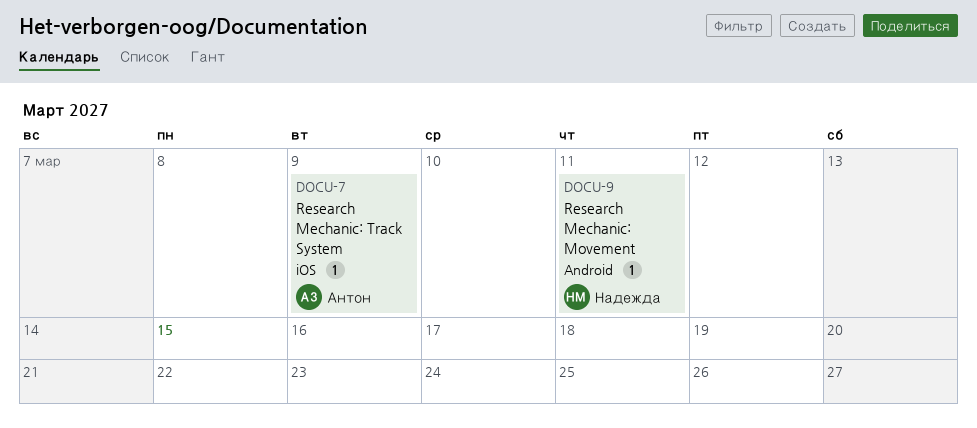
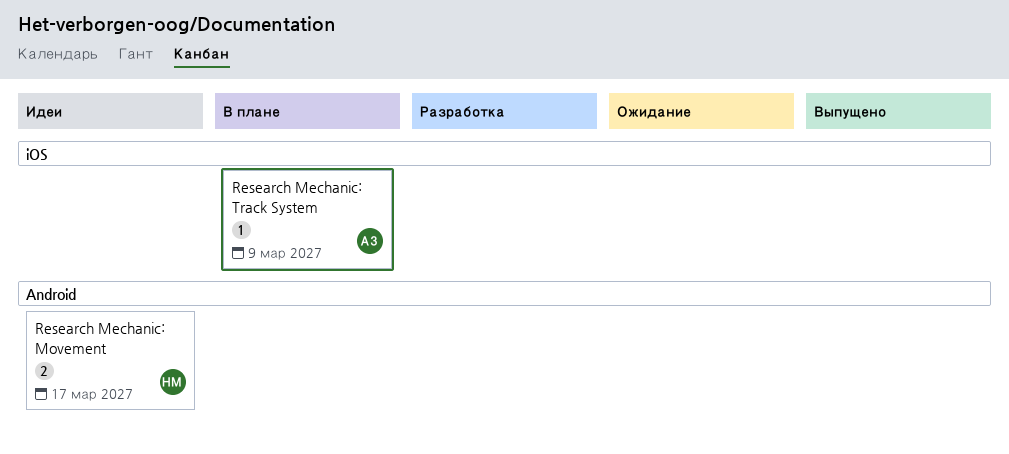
Research Mechanic: Movement, estimate: 1 -> 2
Research Mechanic: Movement, due: Mar 11 -> Mar 17

